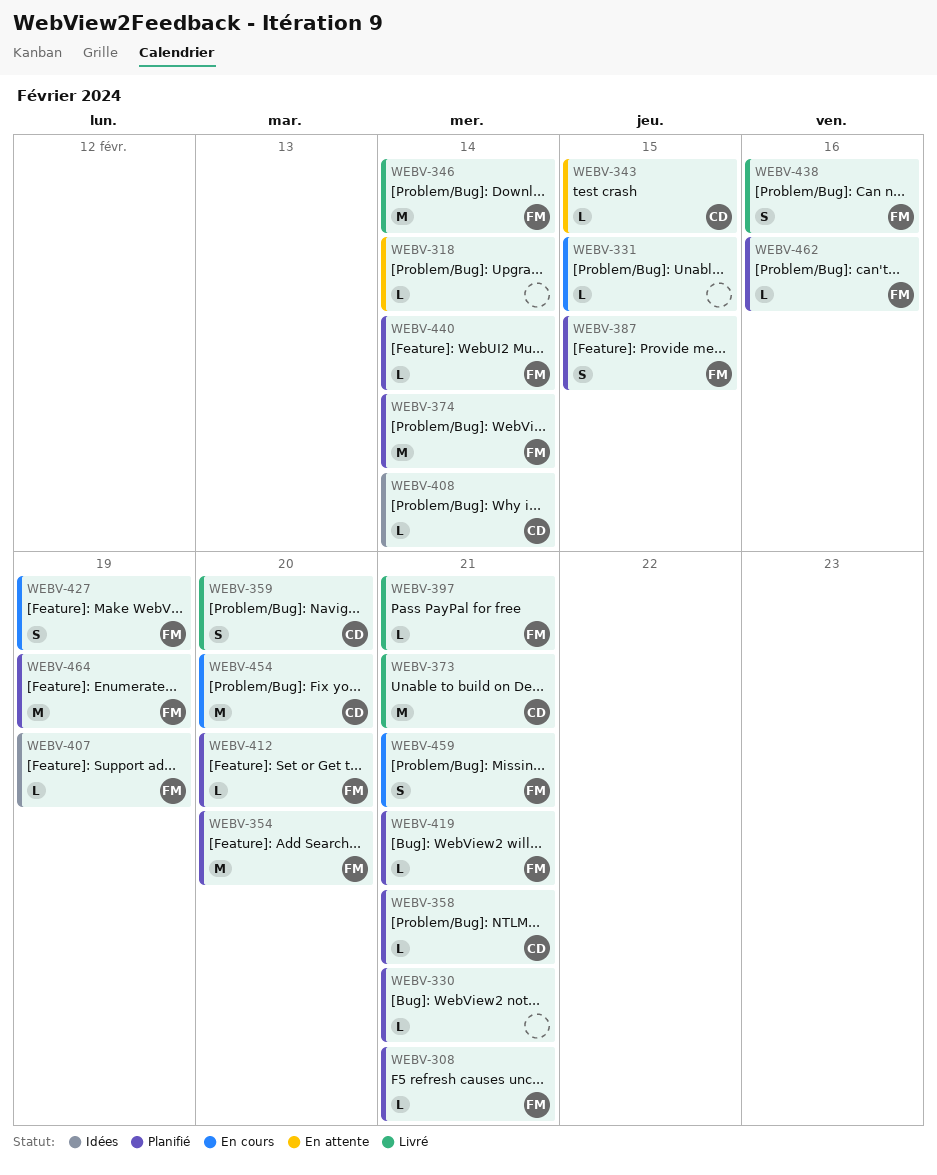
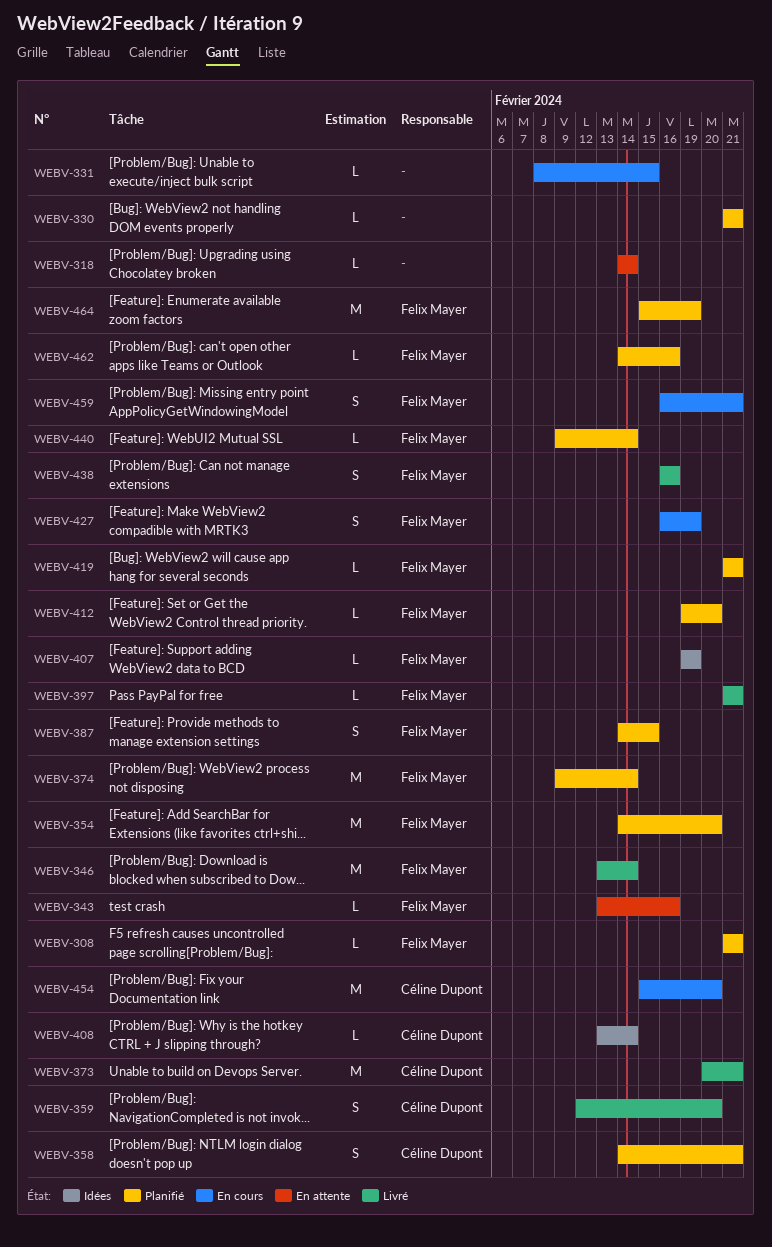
WEBV-343, owner: Céline Dupont -> Felix Mayer
WEBV-343, due: Feb 15 -> Feb 16
WEBV-358, estimate: L -> S

